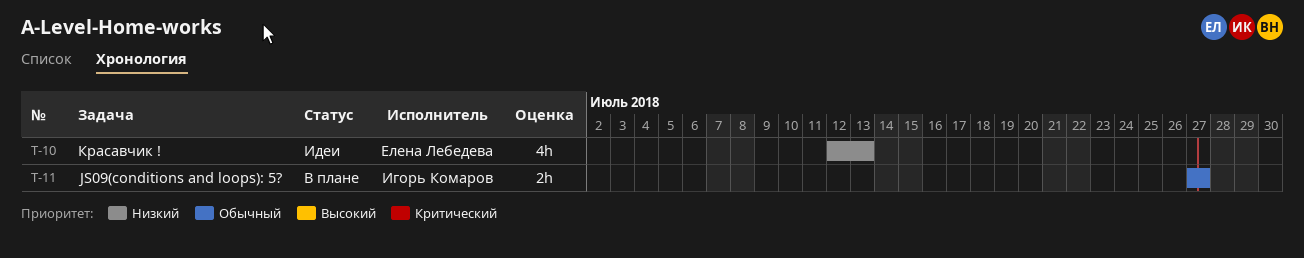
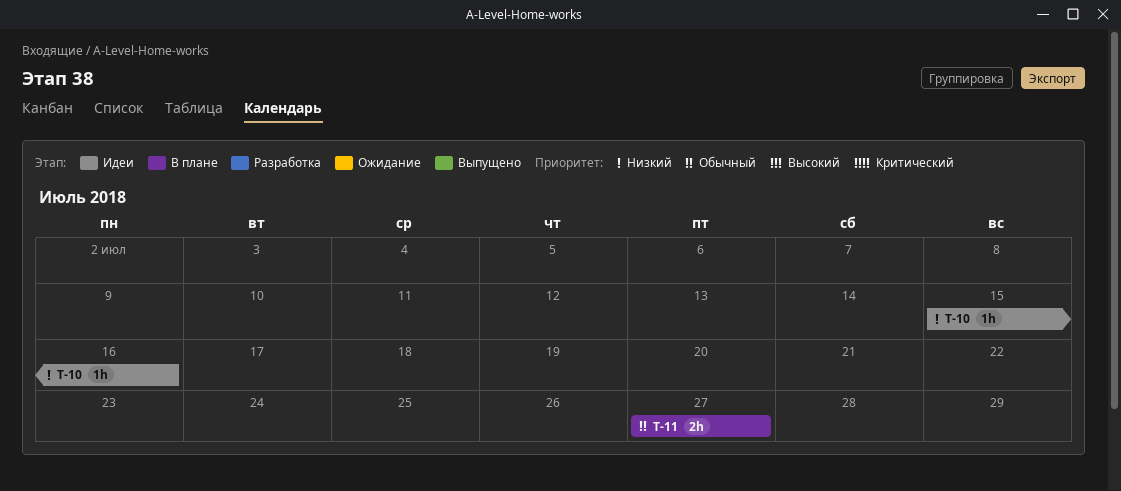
T-10, estimate: 4h -> 1h
T-10, start: Jul 12 -> Jul 15
T-10, due: Jul 13 -> Jul 16

